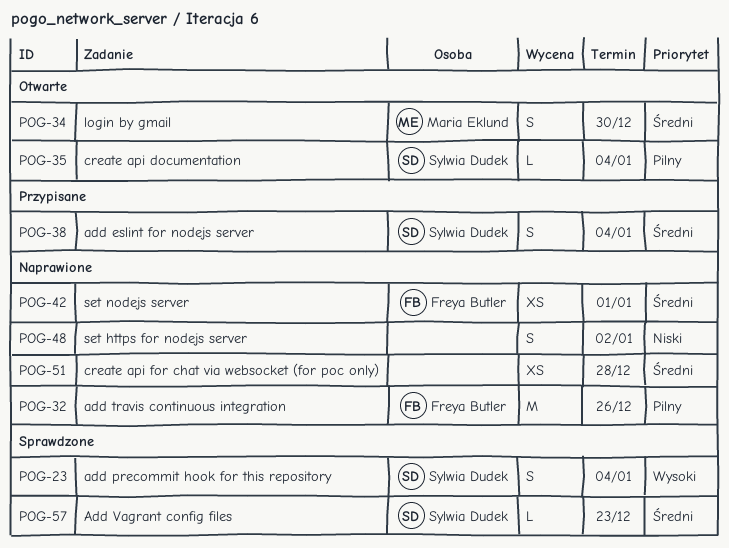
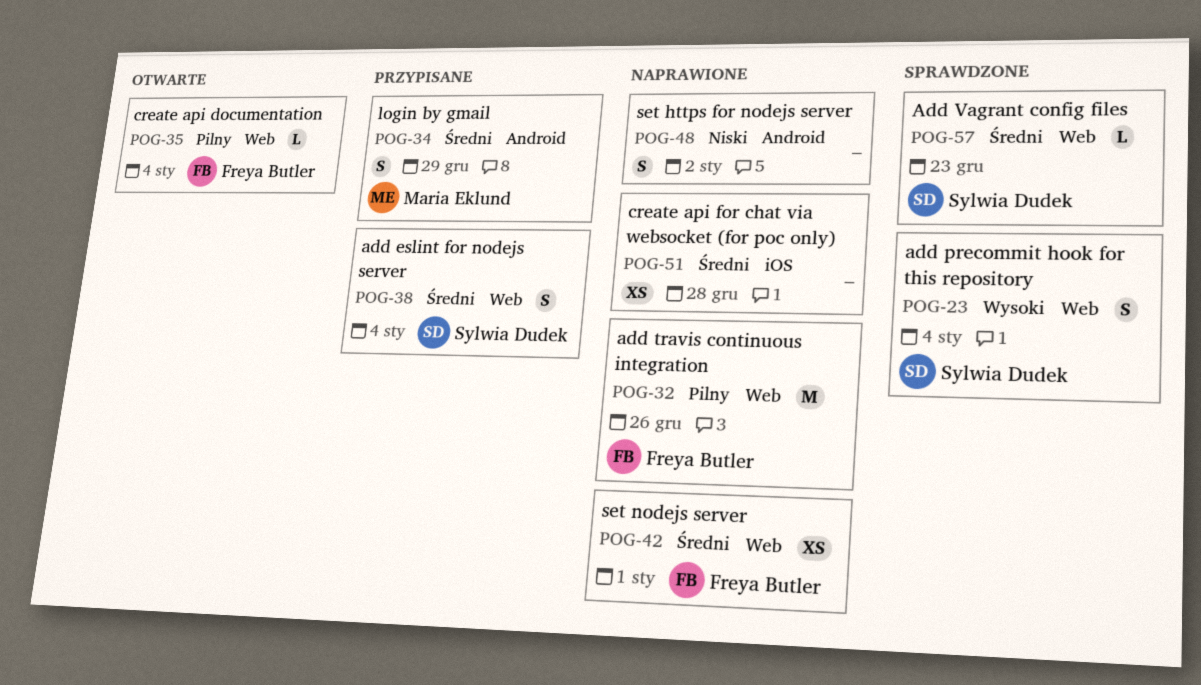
POG-34, status: Otwarte -> Przypisane
POG-34, due: Dec 30 -> Dec 29
POG-35, owner: Sylwia Dudek -> Freya Butler

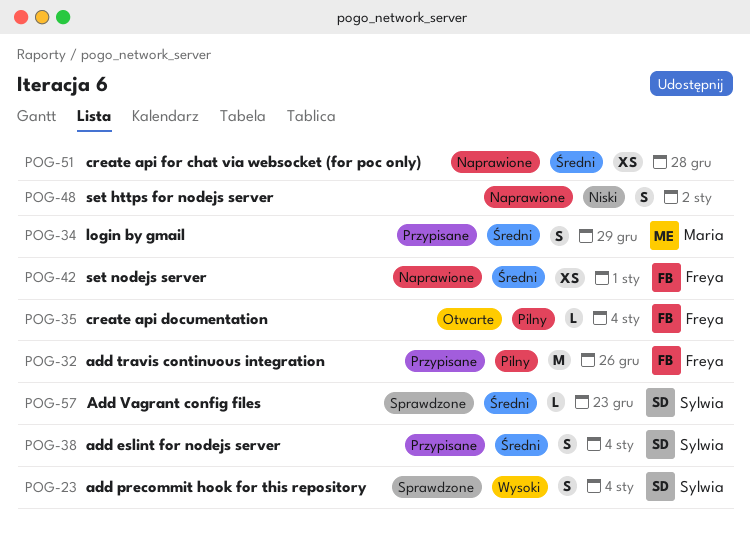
POG-32, status: Naprawione -> Przypisane

